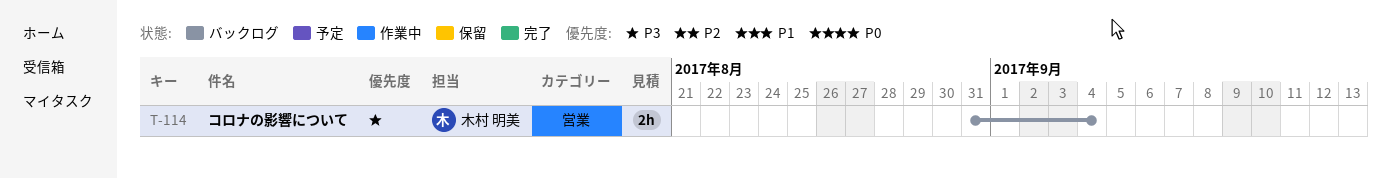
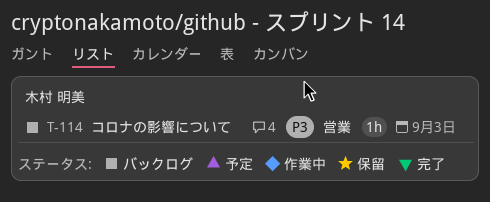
T-114, estimate: 2h -> 1h
T-114, due: Sep 4 -> Sep 3

